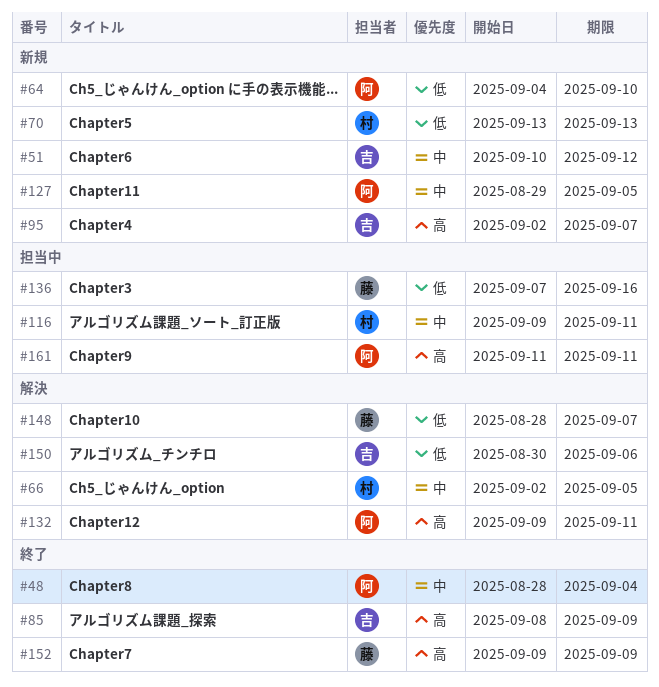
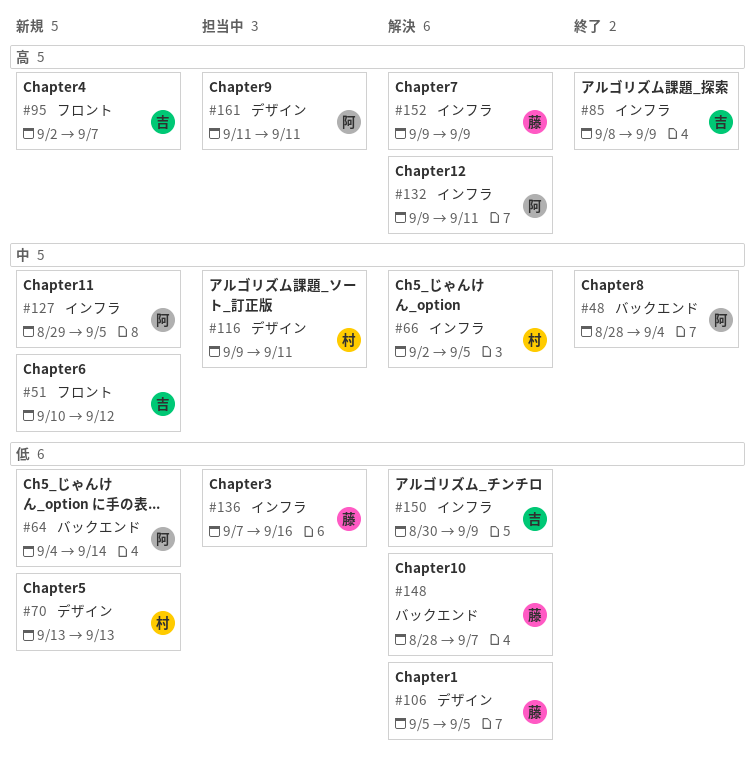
#64, due: Sep 10 -> Sep 14
#106: none -> present
#150, due: Sep 6 -> Sep 9
#152, status: 終了 -> 解決

